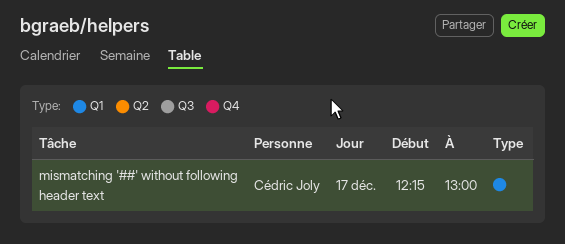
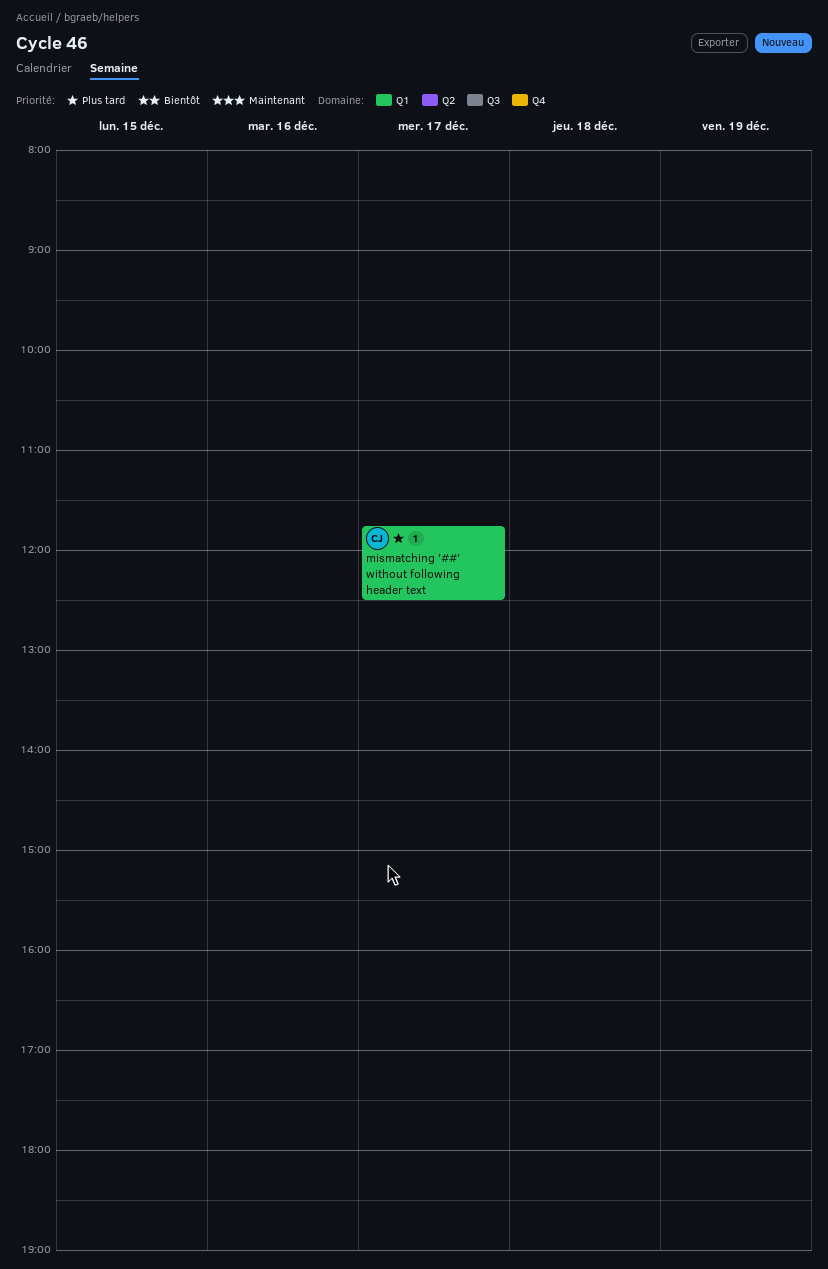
mismatching '##' without following header text, begins: 12:15 -> 11:45
mismatching '##' without following header text, ends: 13:00 -> 12:30

